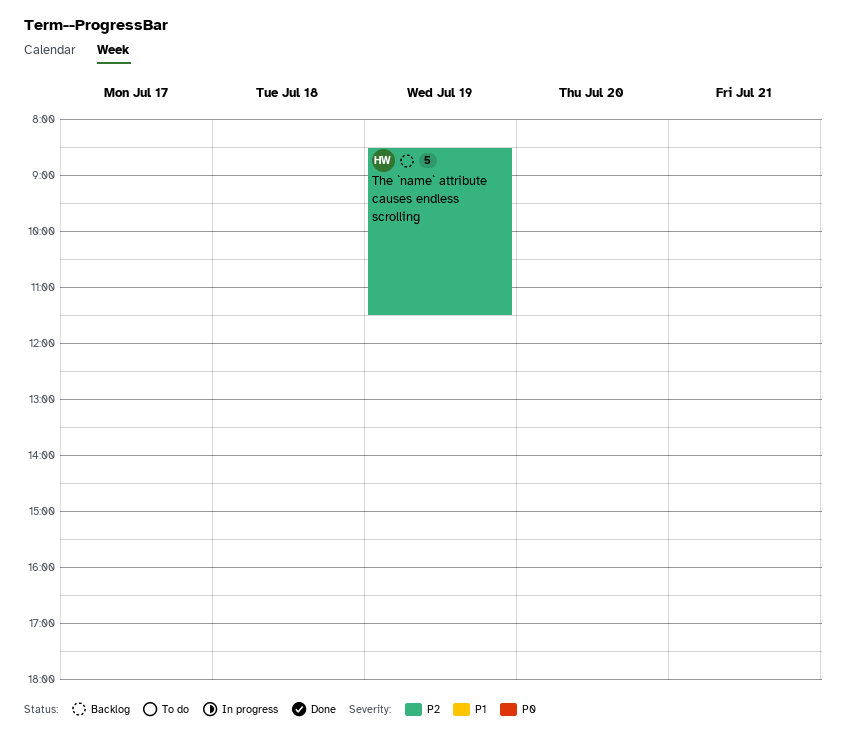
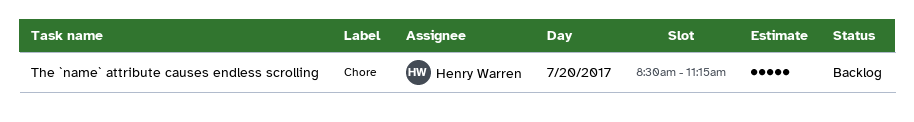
The `name` attribute causes endless scrolling, day: Jul 19 -> Jul 20
The `name` attribute causes endless scrolling, ends: 11:30 -> 11:15

